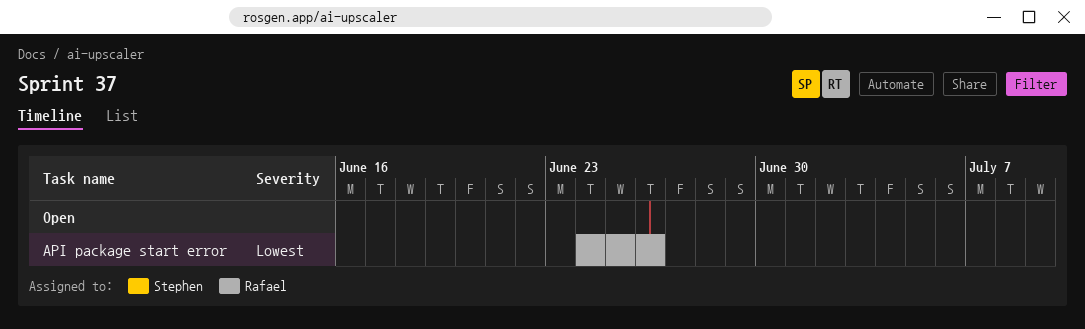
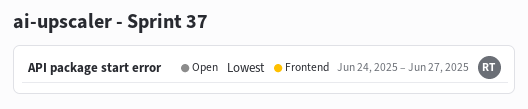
API package start error, due: Jun 26 -> Jun 27

